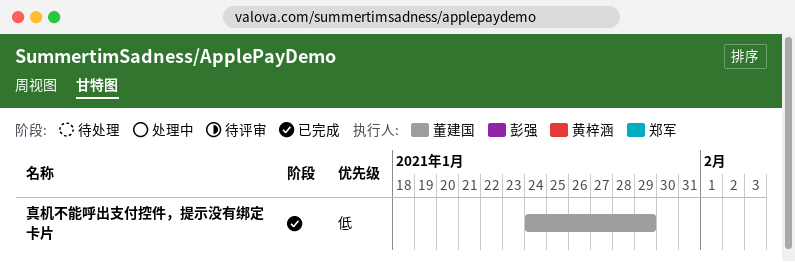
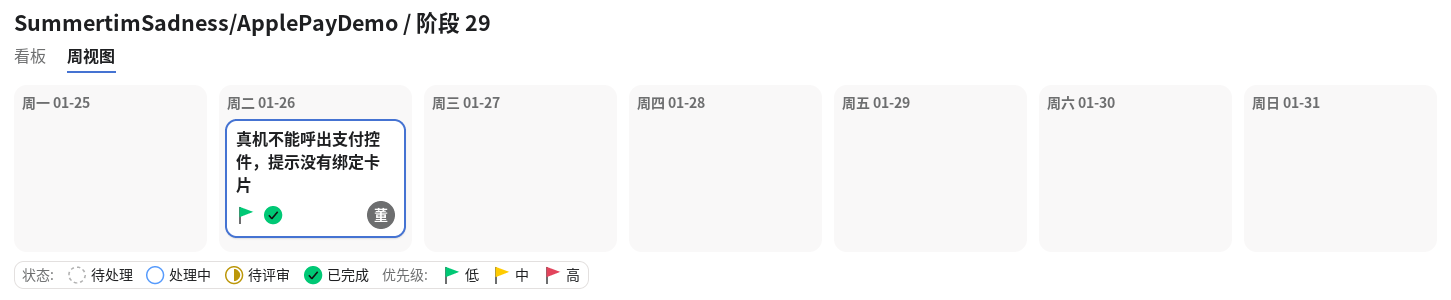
真机不能呼出支付控件，提示没有绑定卡片, due: Jan 29 -> Jan 26

